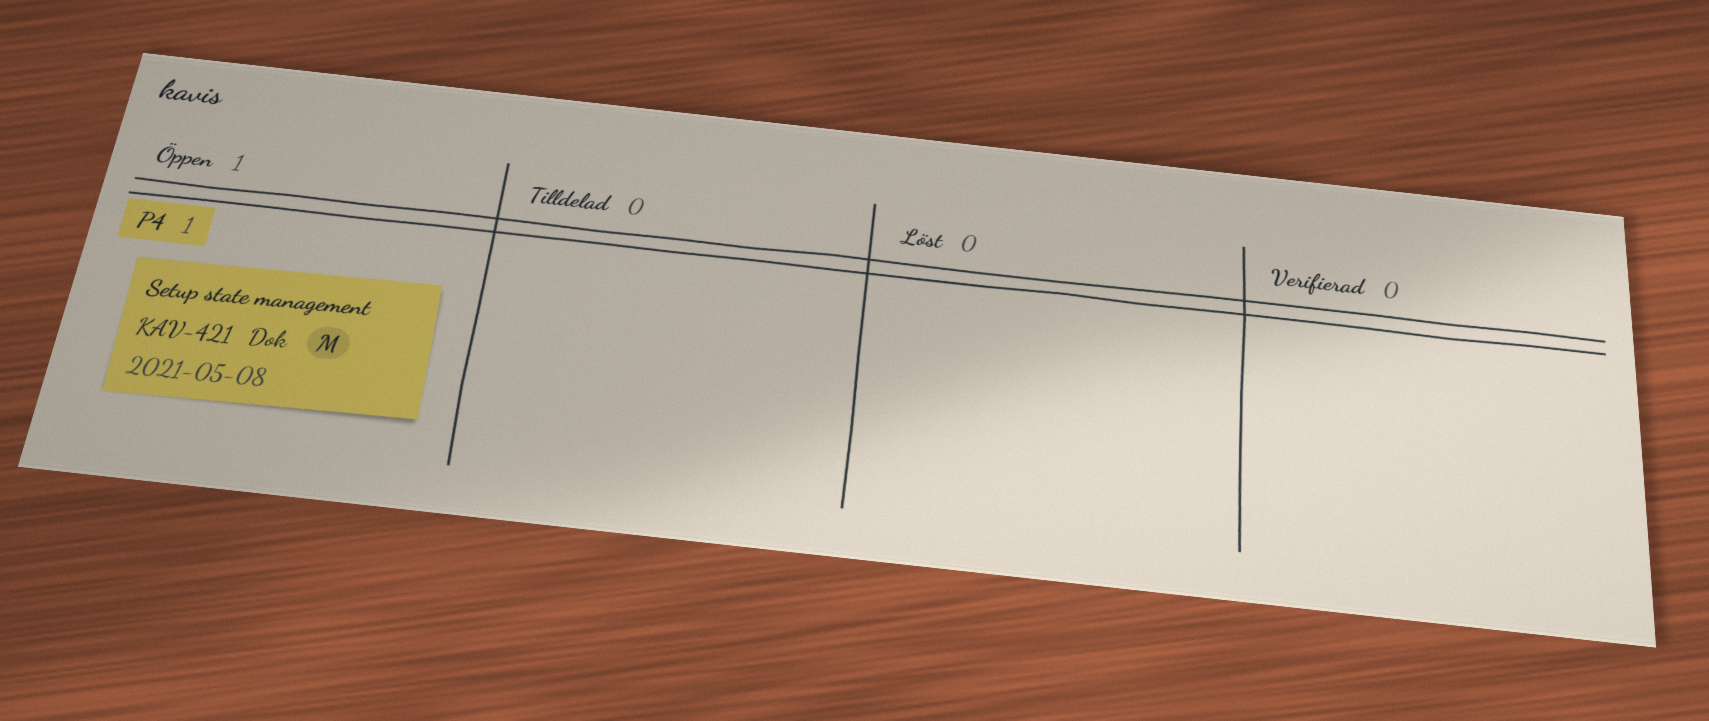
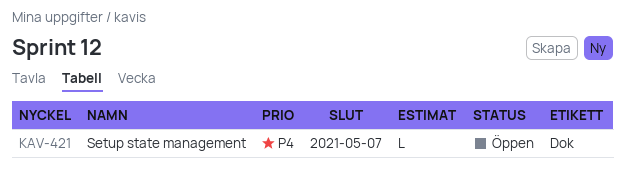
KAV-421, estimate: M -> L
KAV-421, due: May 8 -> May 7

